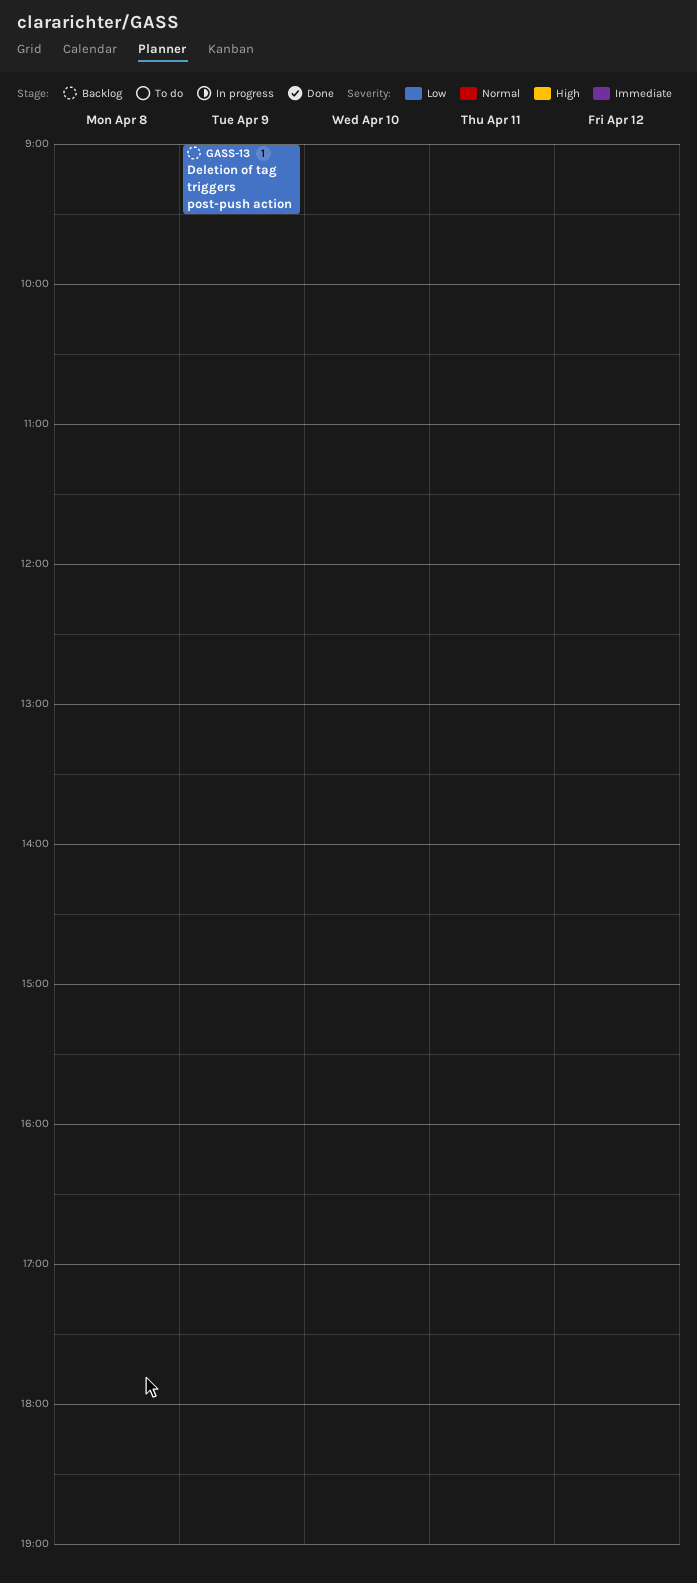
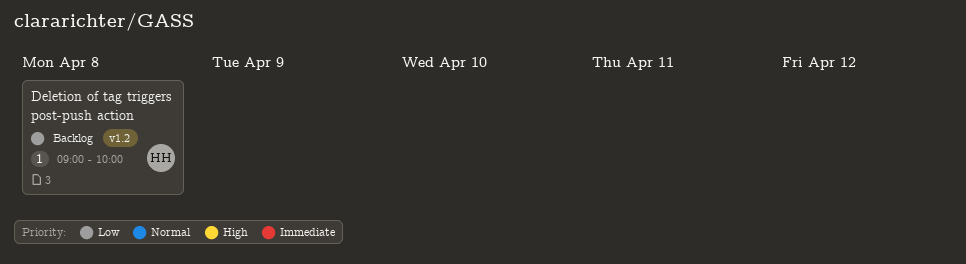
Deletion of tag triggers post-push action, day: Apr 9 -> Apr 8
Deletion of tag triggers post-push action, ends: 09:30 -> 10:00

